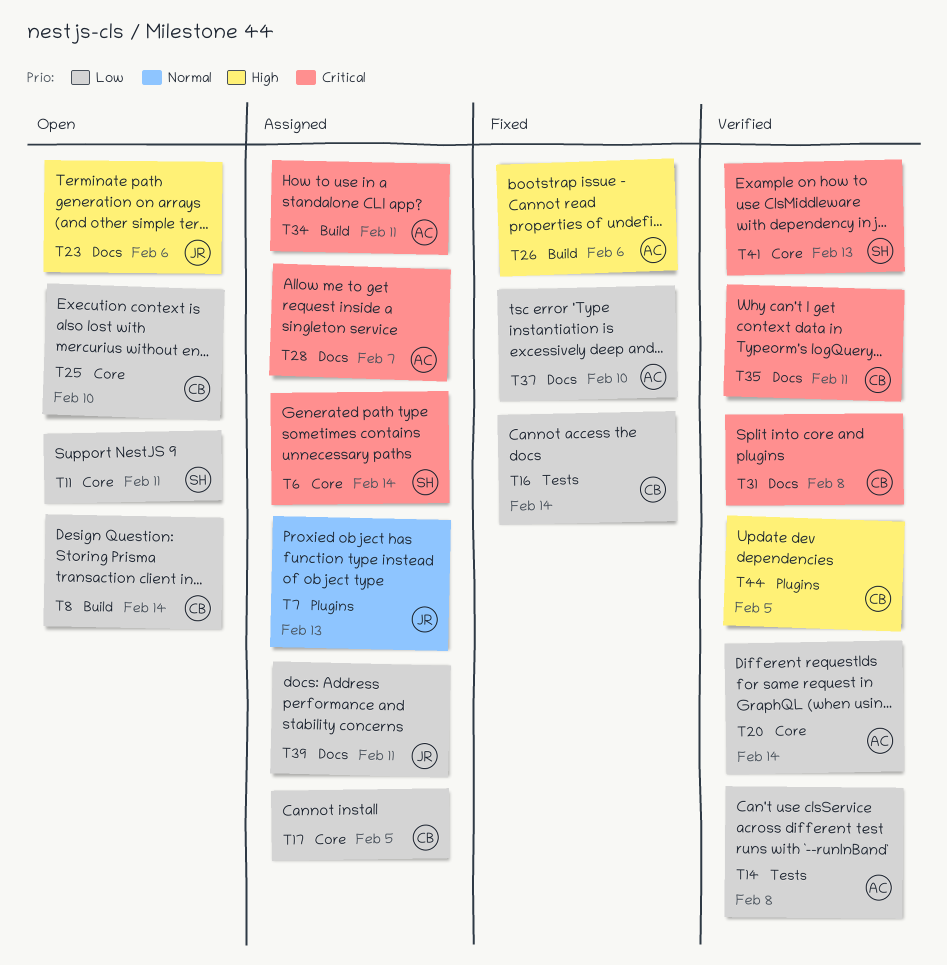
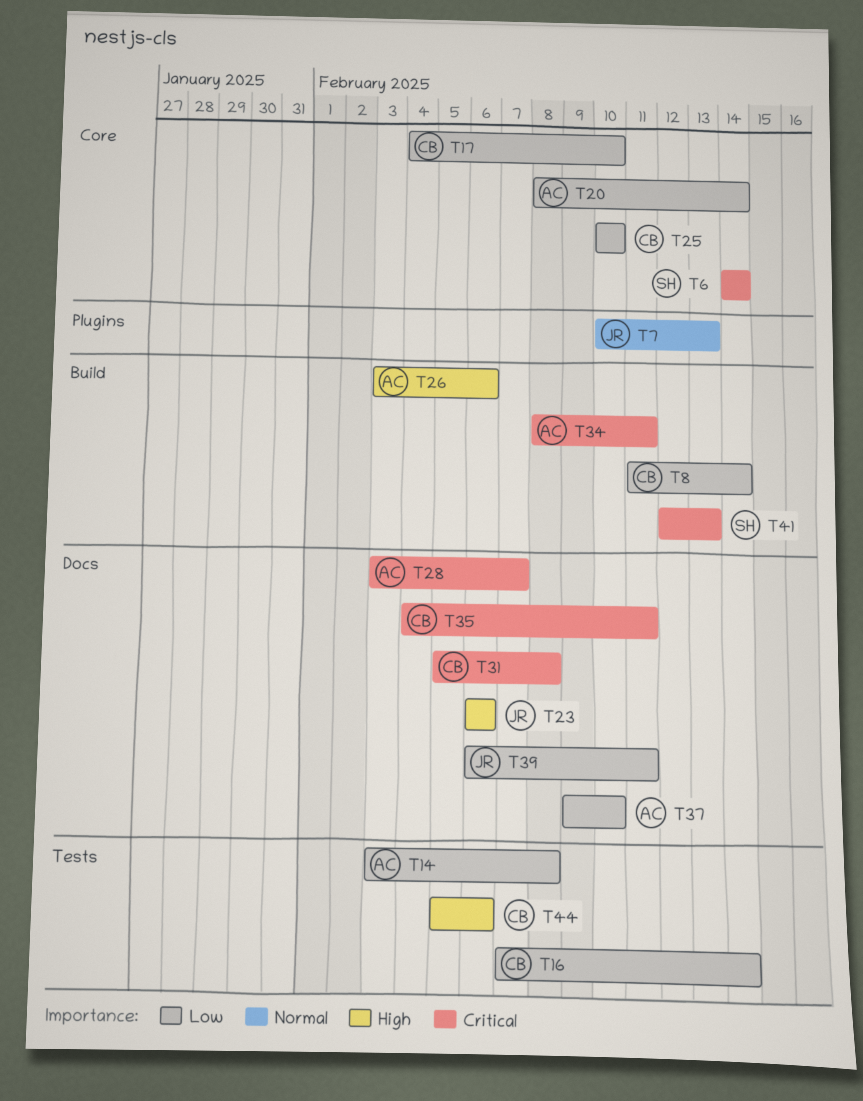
T11: present -> none
T17, due: Feb 5 -> Feb 10
T41, label: Core -> Build
T44, label: Plugins -> Tests
T44, due: Feb 5 -> Feb 6

